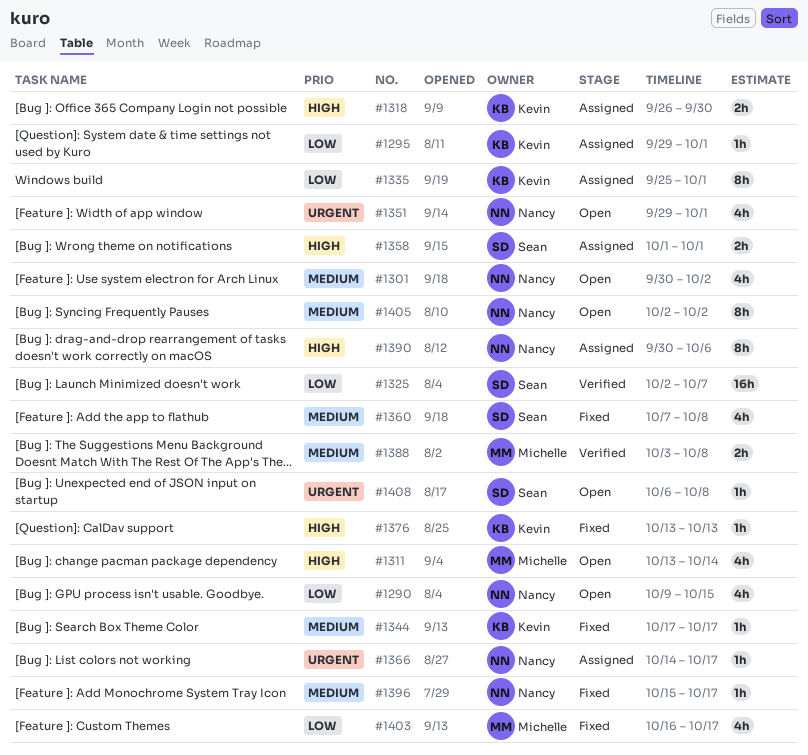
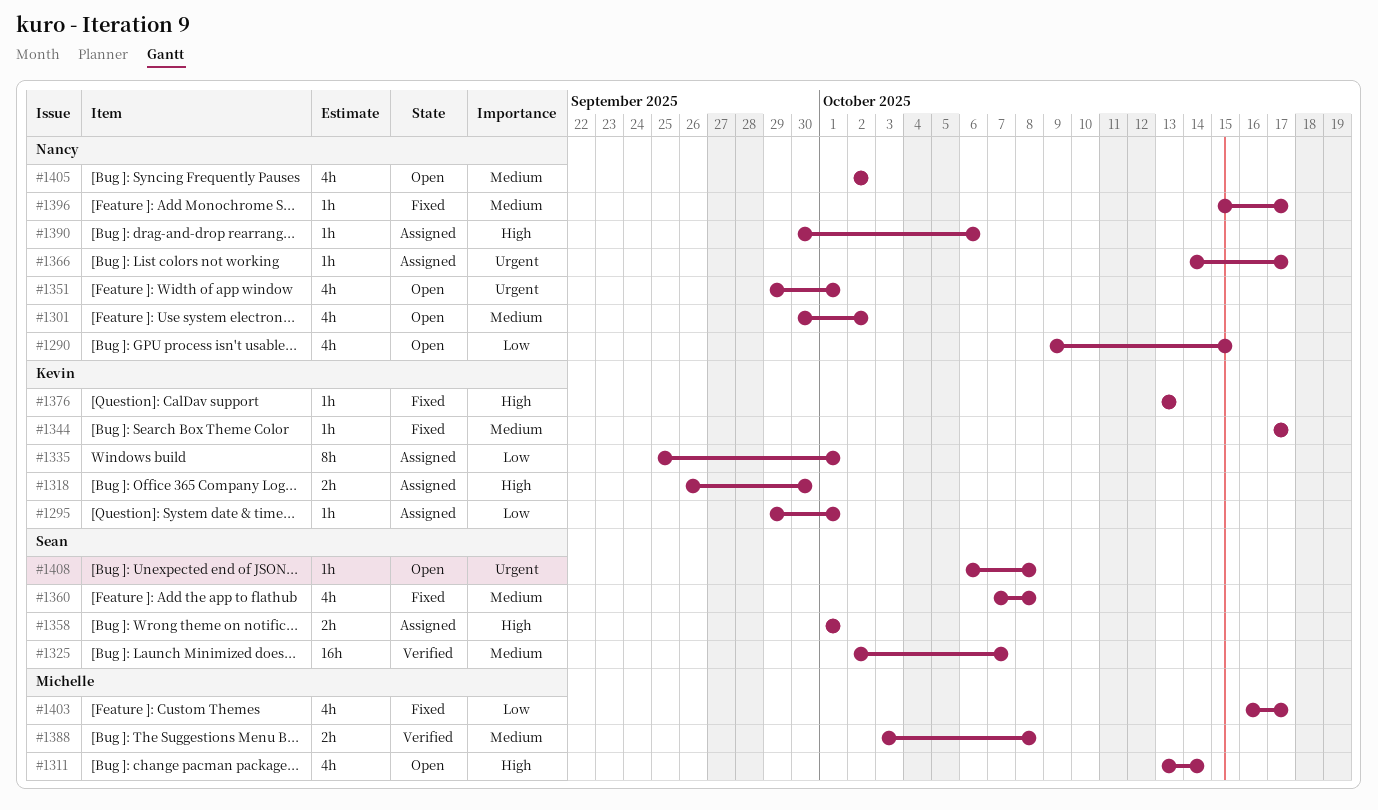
#1325, priority: Low -> Medium
#1390, estimate: 8h -> 1h
#1405, estimate: 8h -> 4h

